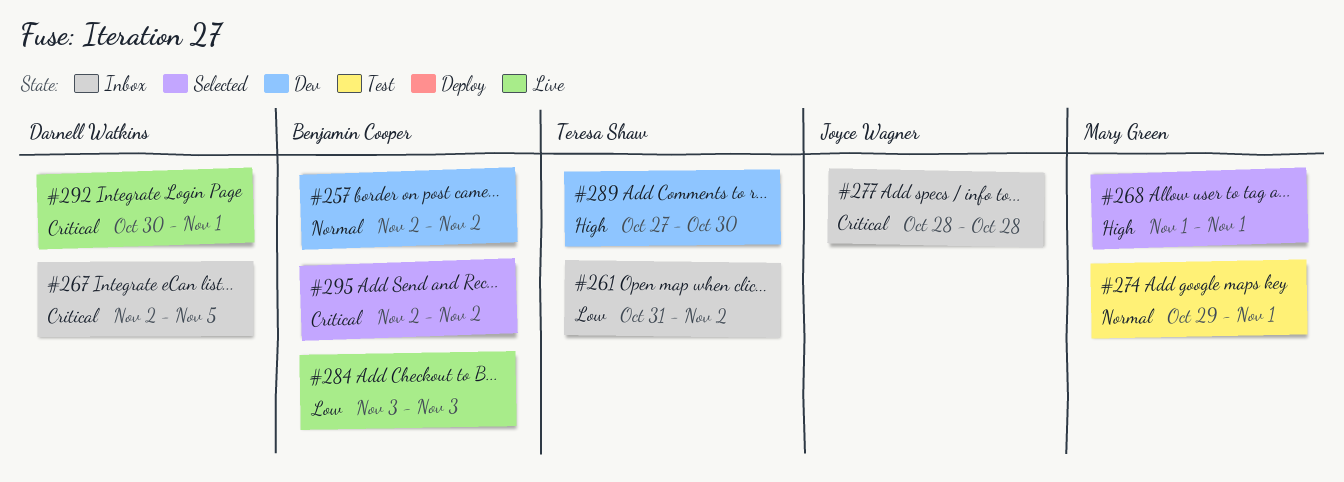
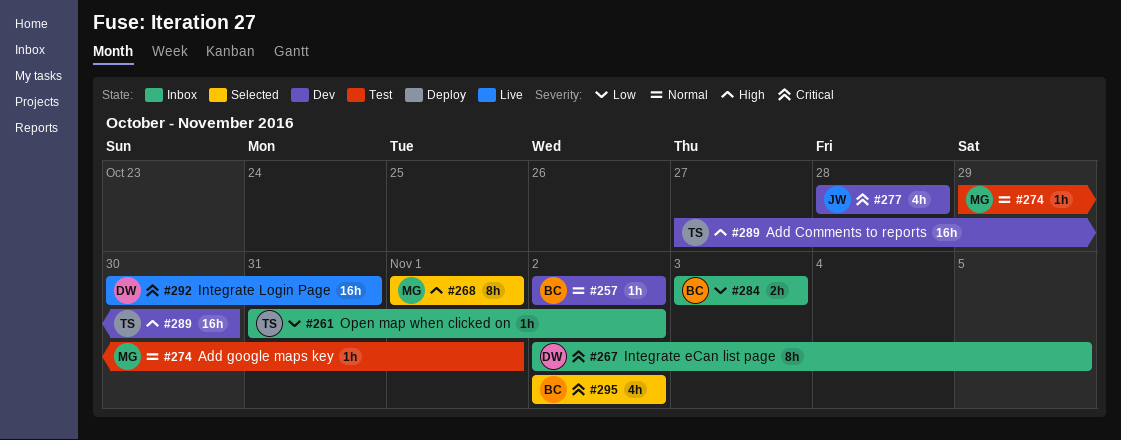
#277, status: Inbox -> Dev
#284, status: Live -> Inbox
#292, due: Nov 1 -> Oct 31

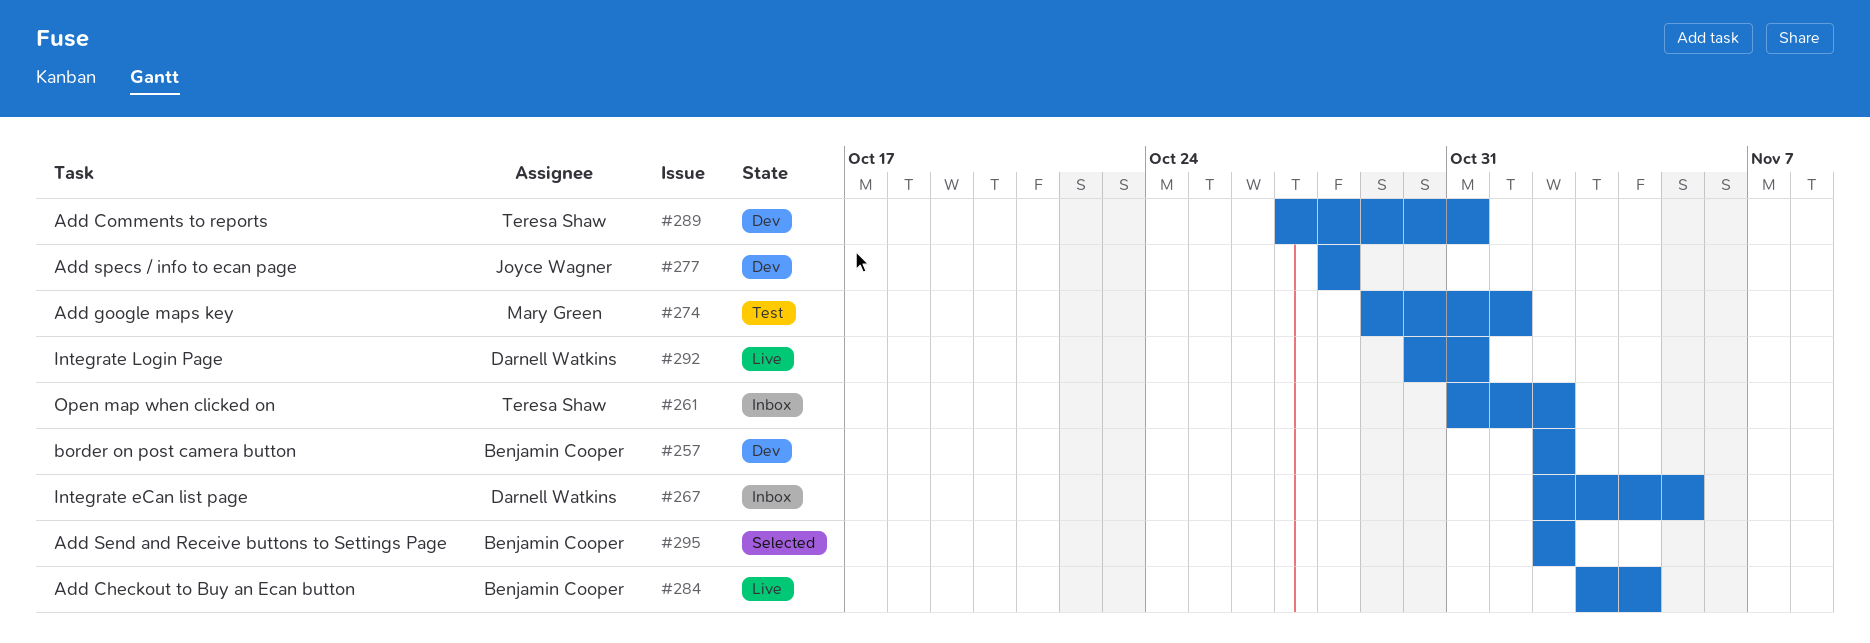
#268: present -> none
#284, status: Inbox -> Live
#284, due: Nov 3 -> Nov 4
#289, due: Oct 30 -> Oct 31

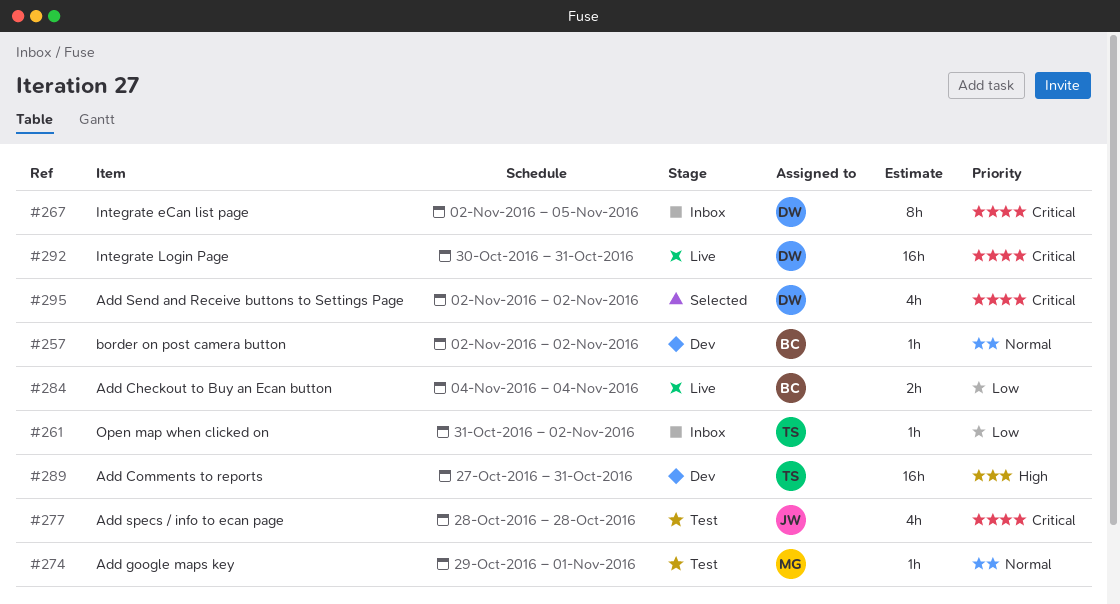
#277, status: Dev -> Test
#284, start: Nov 3 -> Nov 4
#295, owner: Benjamin Cooper -> Darnell Watkins

